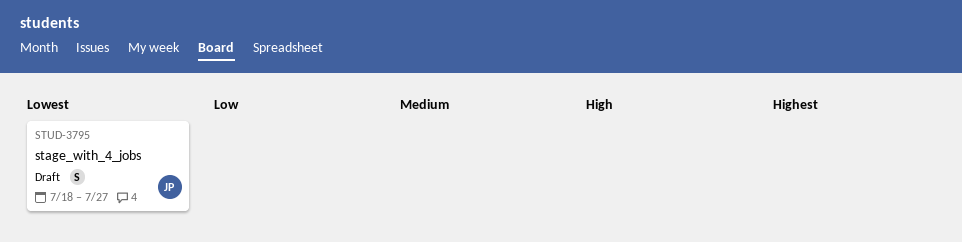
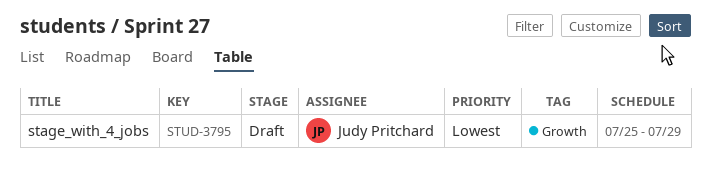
STUD-3795, start: Jul 18 -> Jul 25
STUD-3795, due: Jul 27 -> Jul 29

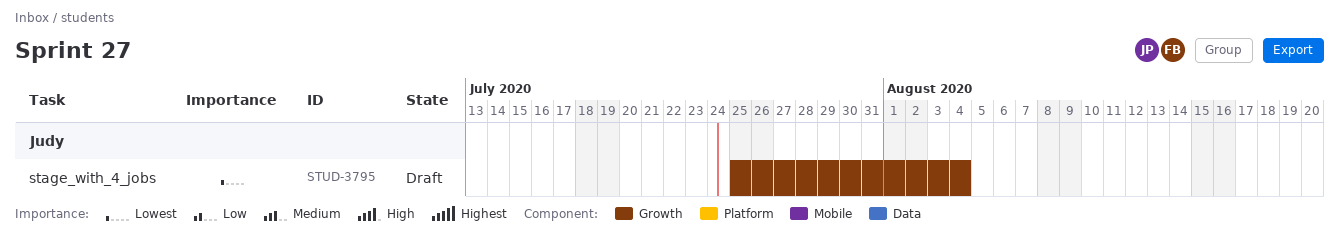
STUD-3795, due: Jul 29 -> Aug 4

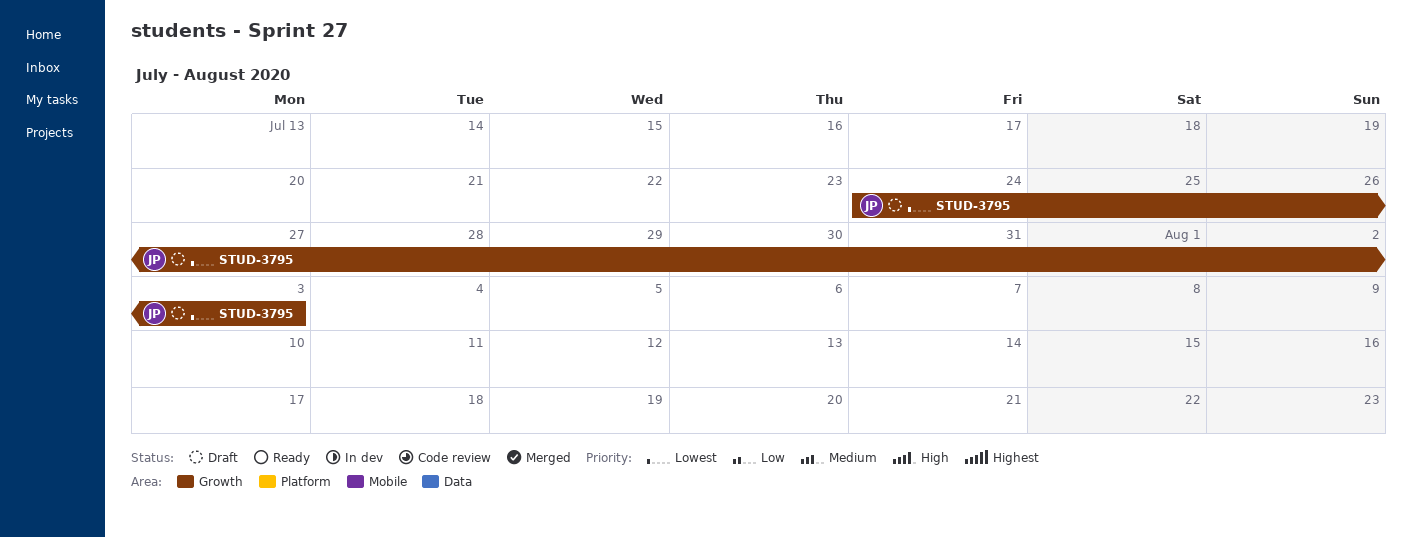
STUD-3795, start: Jul 25 -> Jul 24
STUD-3795, due: Aug 4 -> Aug 3

